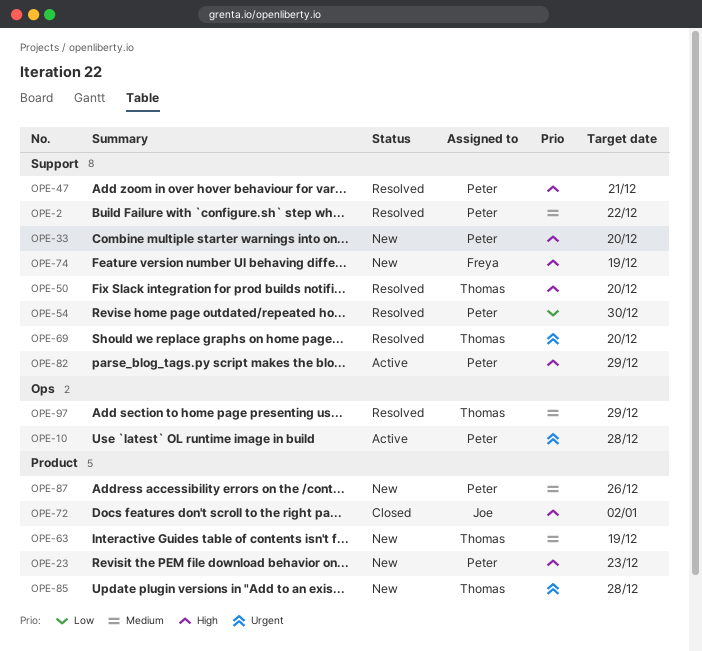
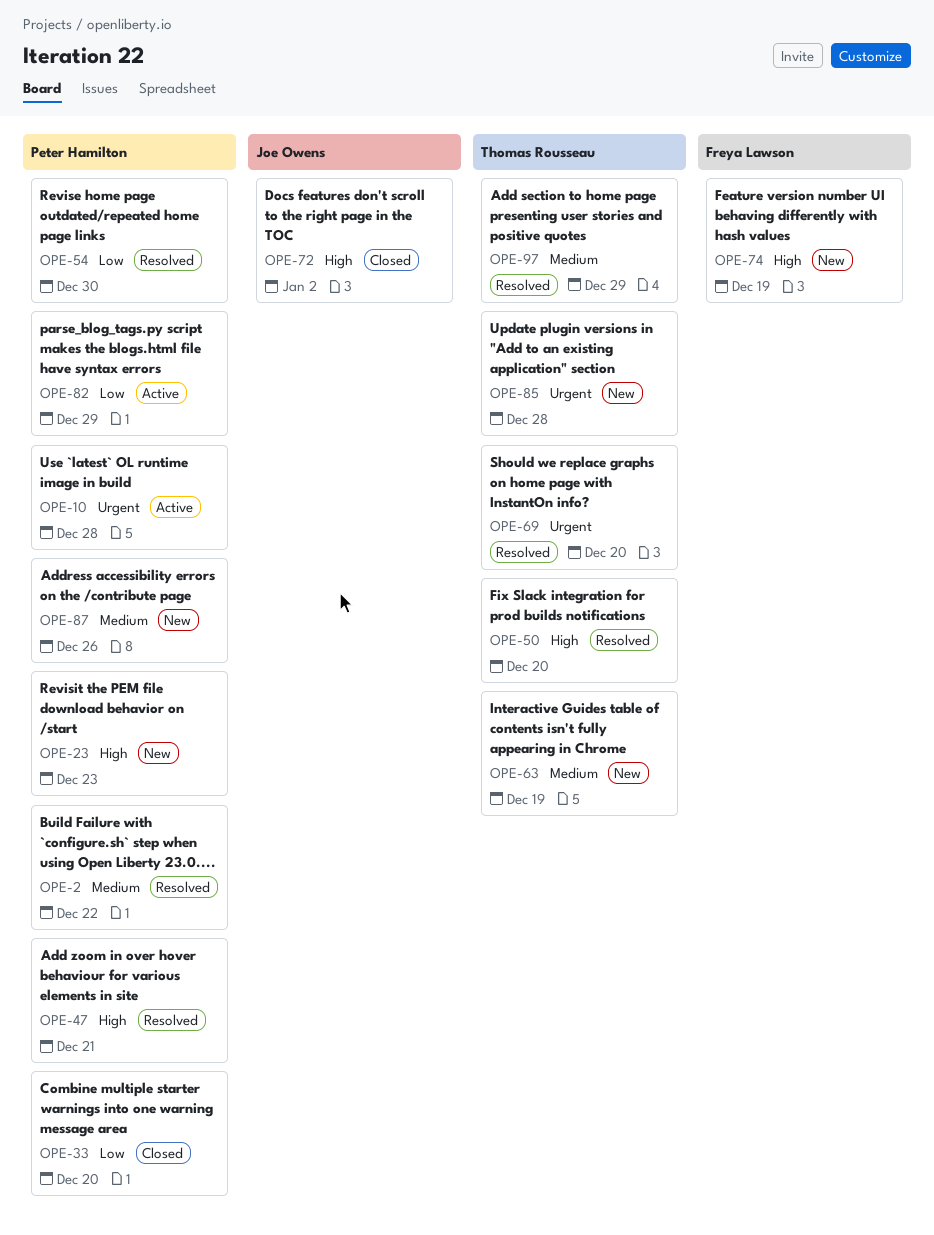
OPE-33, status: New -> Closed
OPE-33, priority: High -> Low
OPE-82, priority: High -> Low

